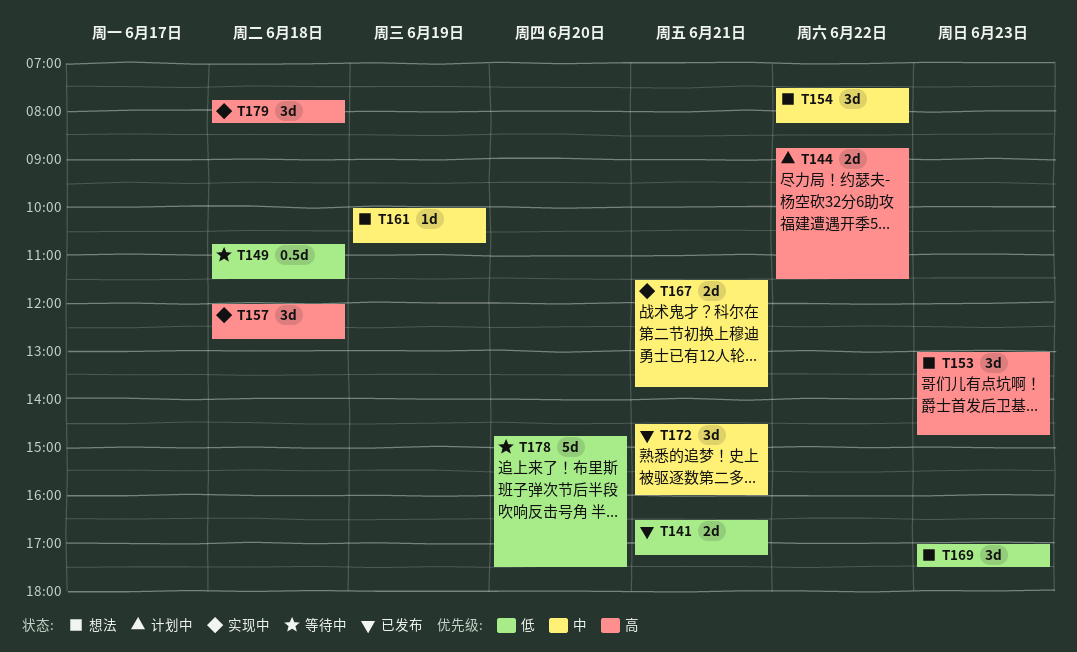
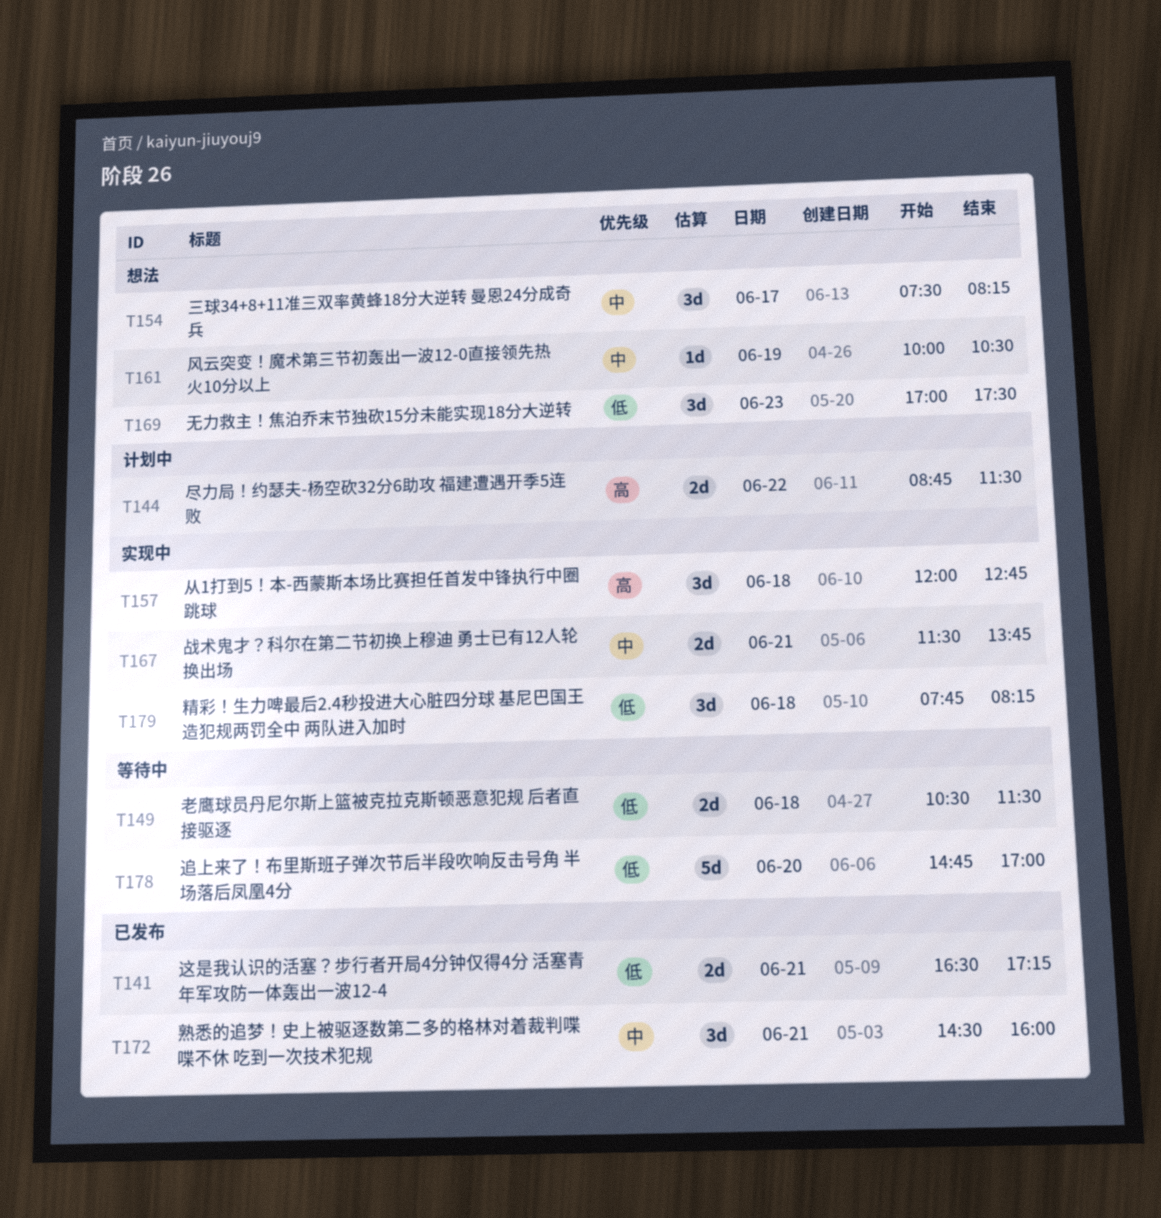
T149, estimate: 0.5d -> 2d
T149, begins: 10:45 -> 10:30
T153: present -> none
T154, day: Jun 22 -> Jun 17
T161, ends: 10:45 -> 10:30
T178, ends: 17:30 -> 17:00
T179, priority: 高 -> 低

